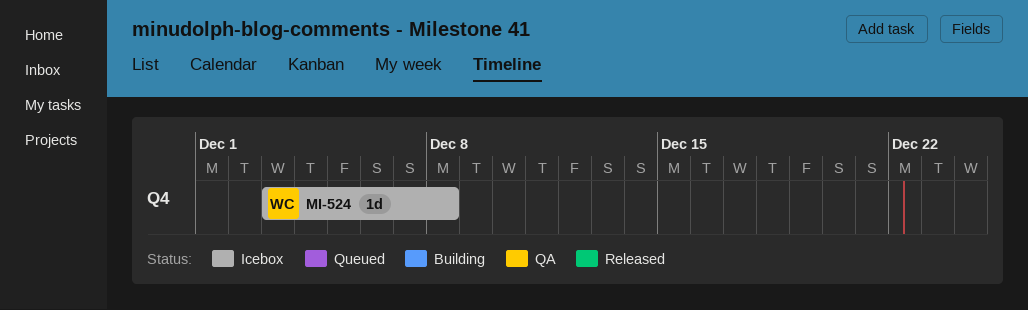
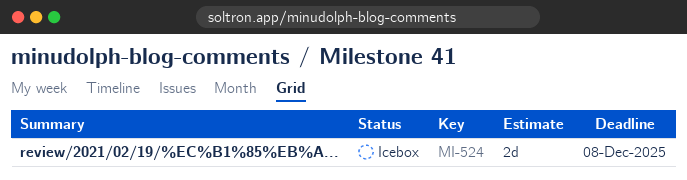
MI-524, estimate: 1d -> 2d

